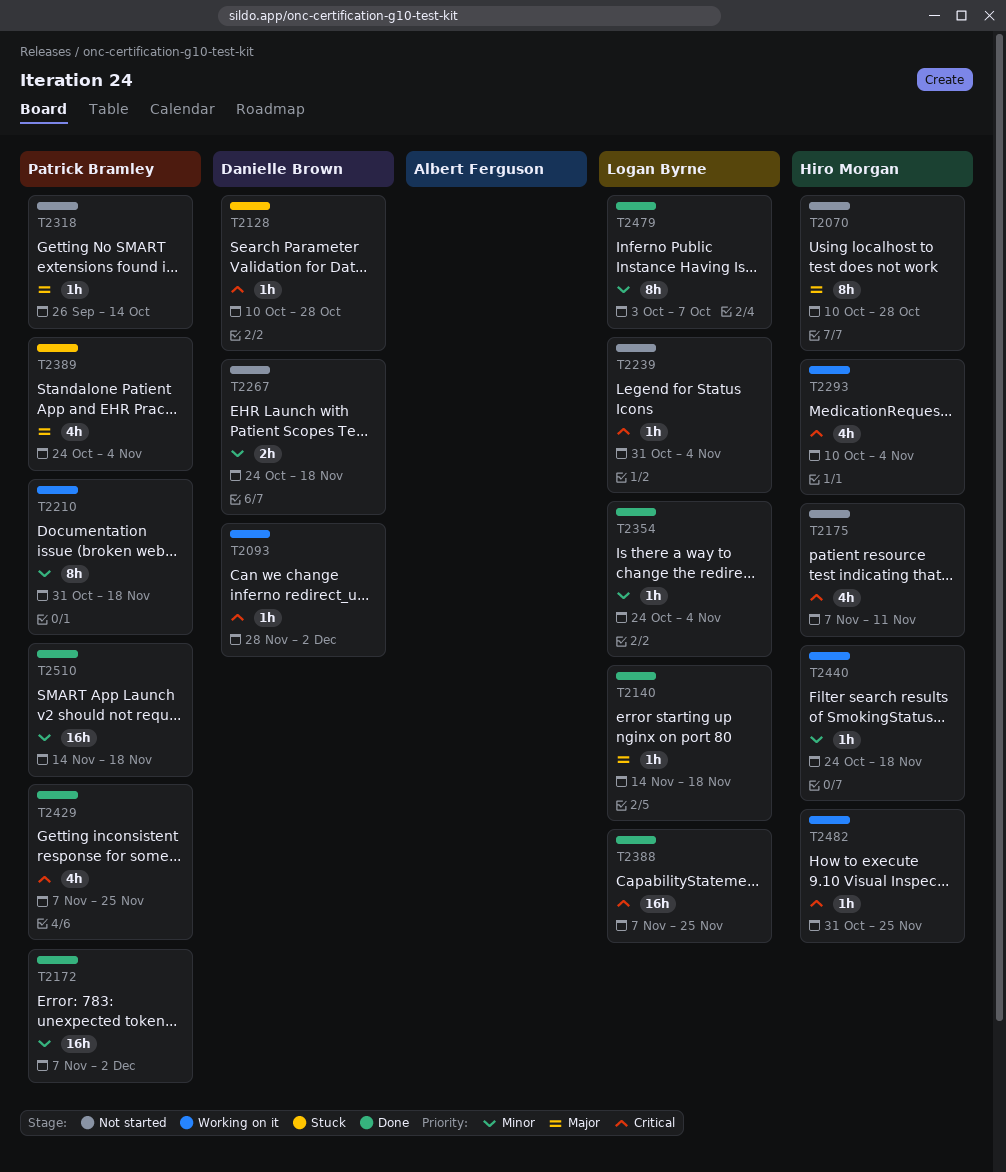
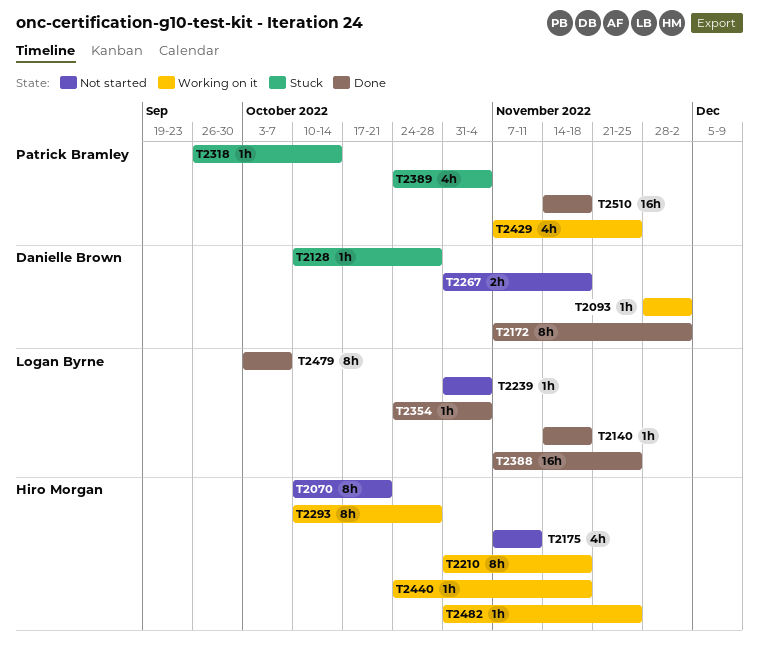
T2070, due: Oct 28 -> Oct 21
T2172, owner: Patrick Bramley -> Danielle Brown
T2172, estimate: 16h -> 8h
T2210, owner: Patrick Bramley -> Hiro Morgan
T2267, start: Oct 24 -> Oct 31
T2293, estimate: 4h -> 8h
T2293, due: Nov 4 -> Oct 28
T2318, status: Not started -> Stuck
T2429, status: Done -> Working on it

